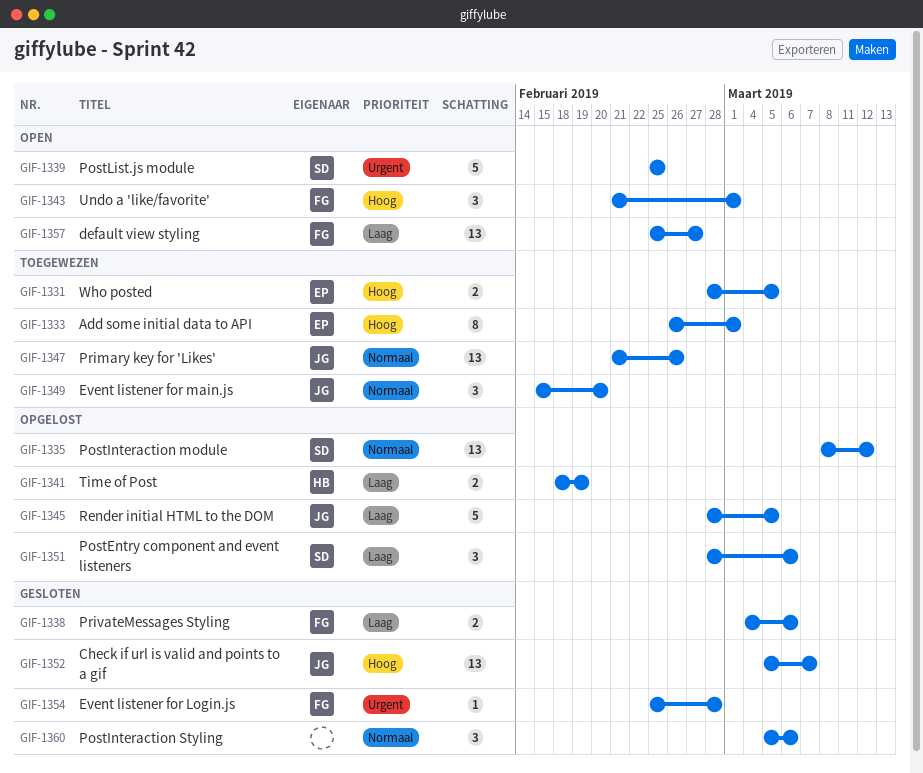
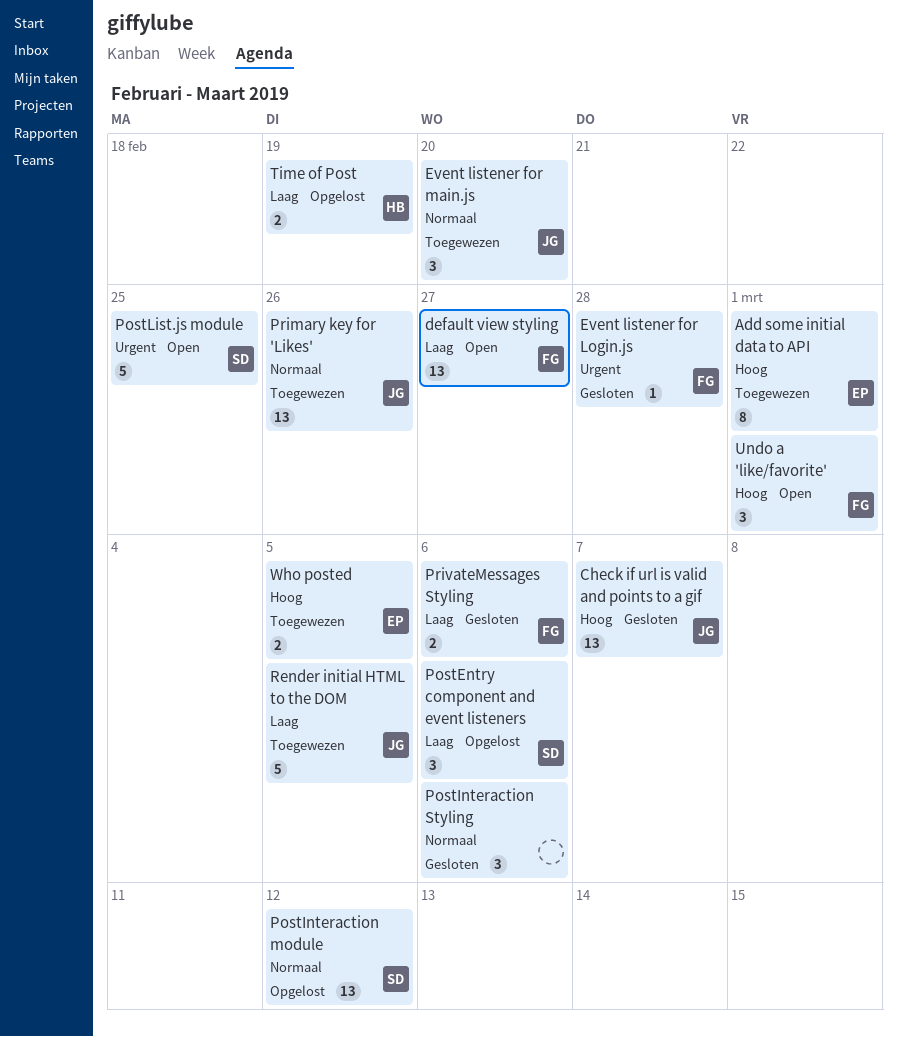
Render initial HTML to the DOM, status: Opgelost -> Toegewezen

